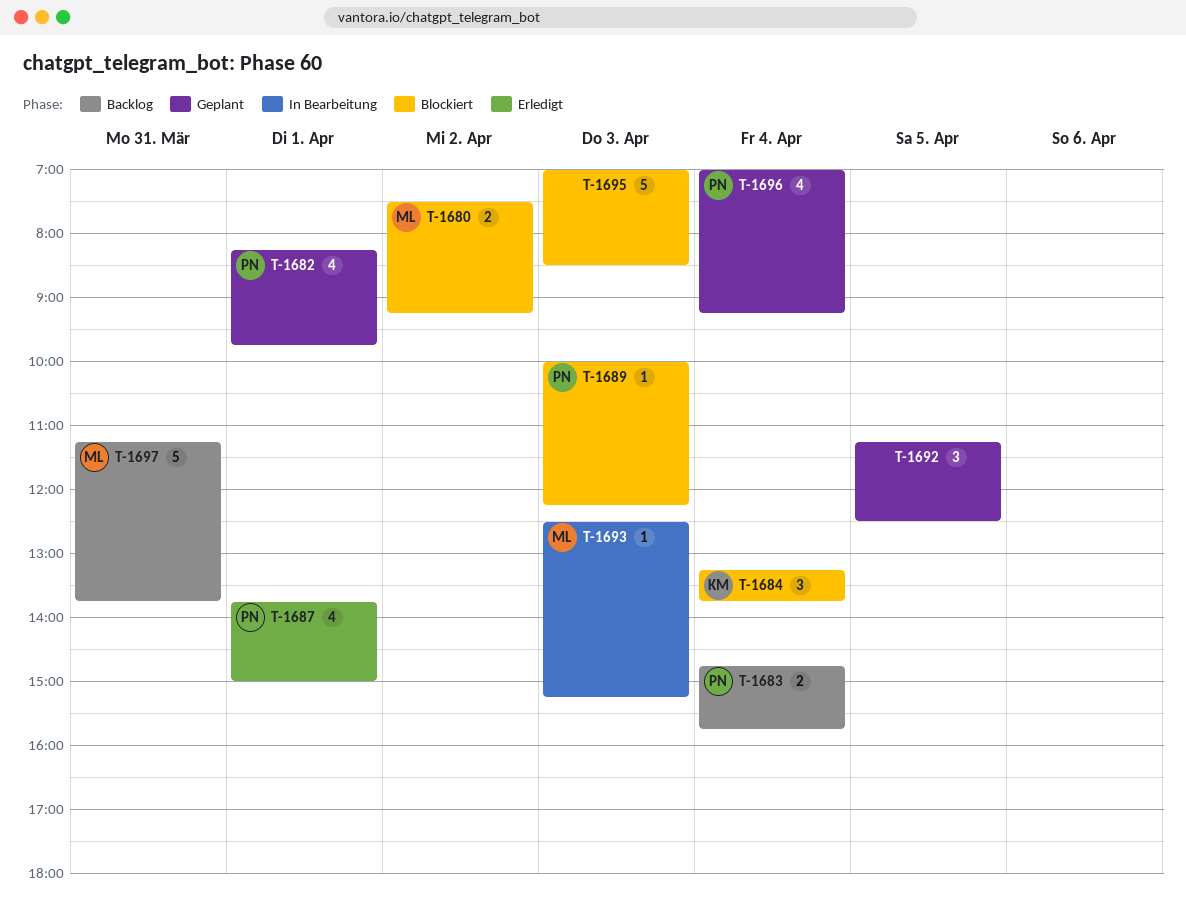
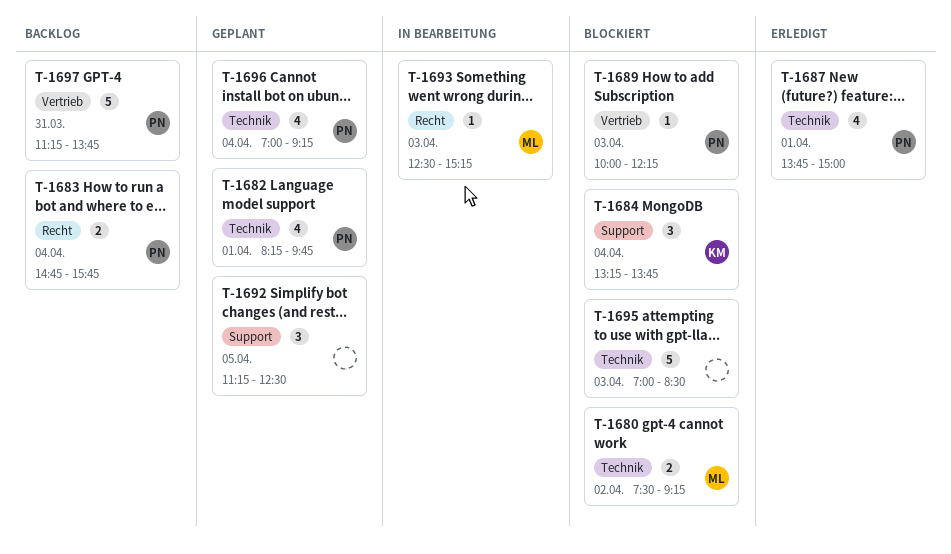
T-1697, owner: ML -> PN

